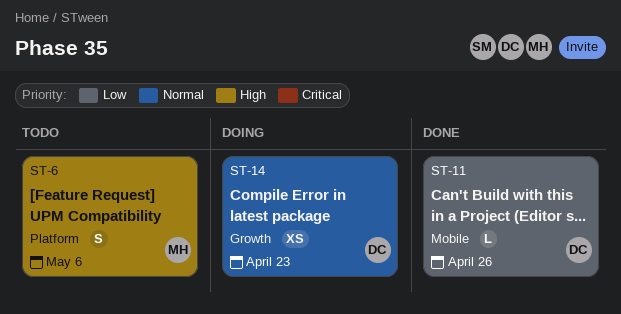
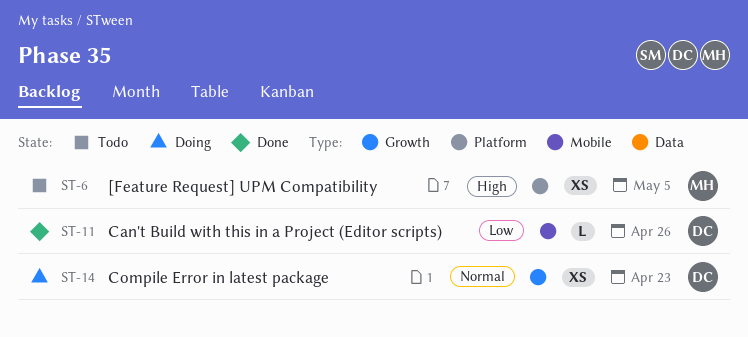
ST-6, estimate: S -> XS
ST-6, due: May 6 -> May 5

